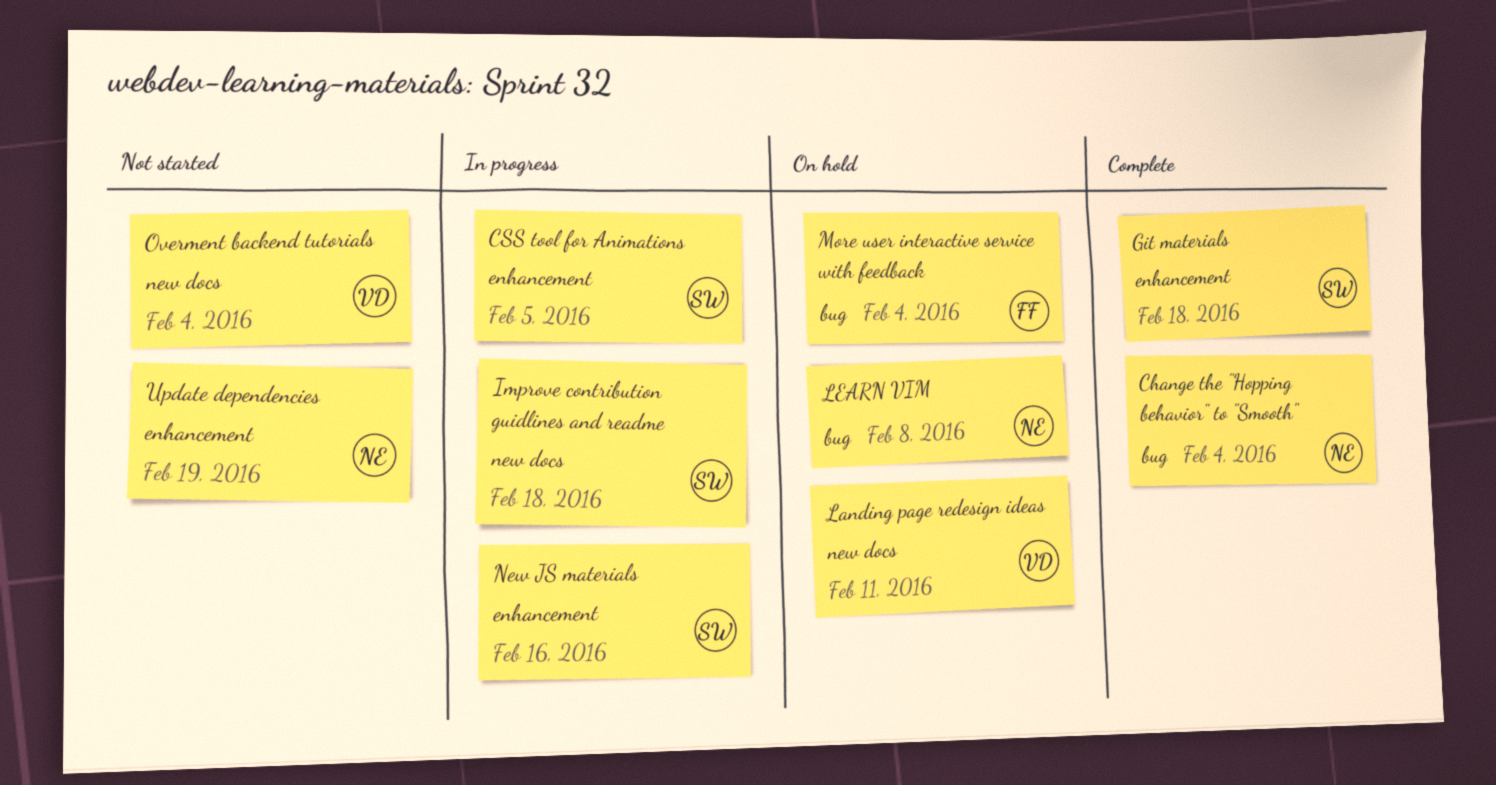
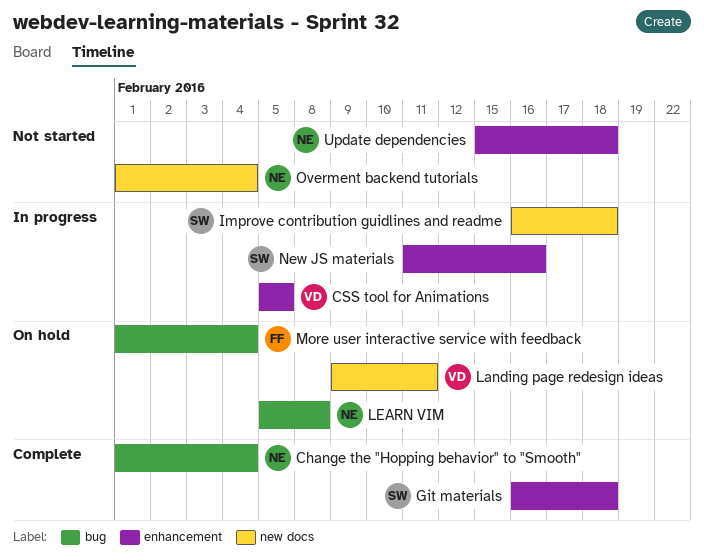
CSS tool for Animations, owner: SW -> VD
Overment backend tutorials, owner: VD -> NE
Update dependencies, due: Feb 19 -> Feb 18

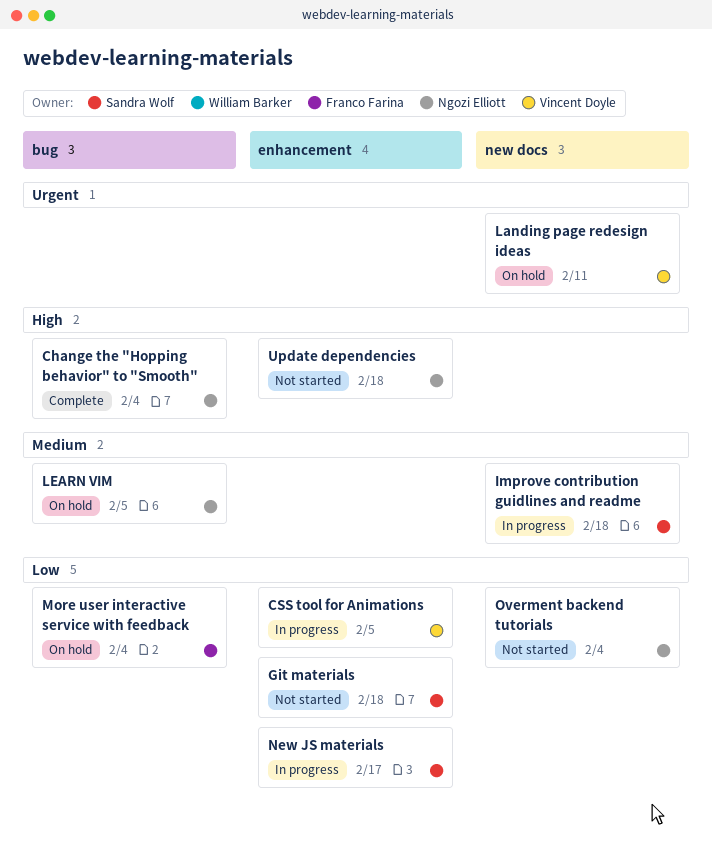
Git materials, status: Complete -> Not started
LEARN VIM, due: Feb 8 -> Feb 5
New JS materials, due: Feb 16 -> Feb 17

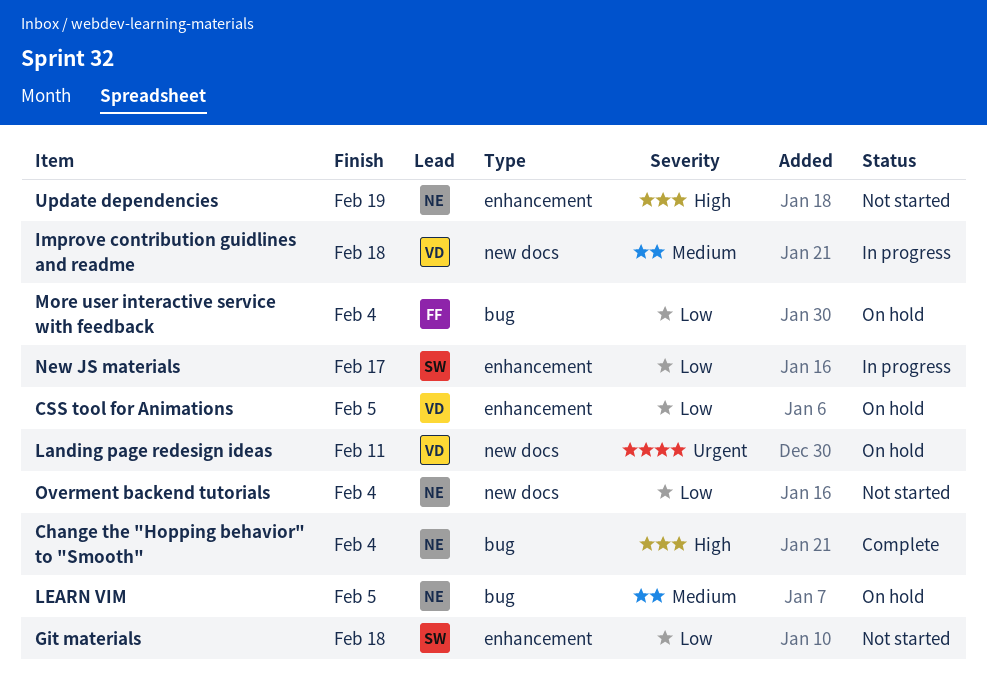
CSS tool for Animations, status: In progress -> On hold
Improve contribution guidlines and readme, owner: Sandra Wolf -> Vincent Doyle
Update dependencies, due: Feb 18 -> Feb 19

